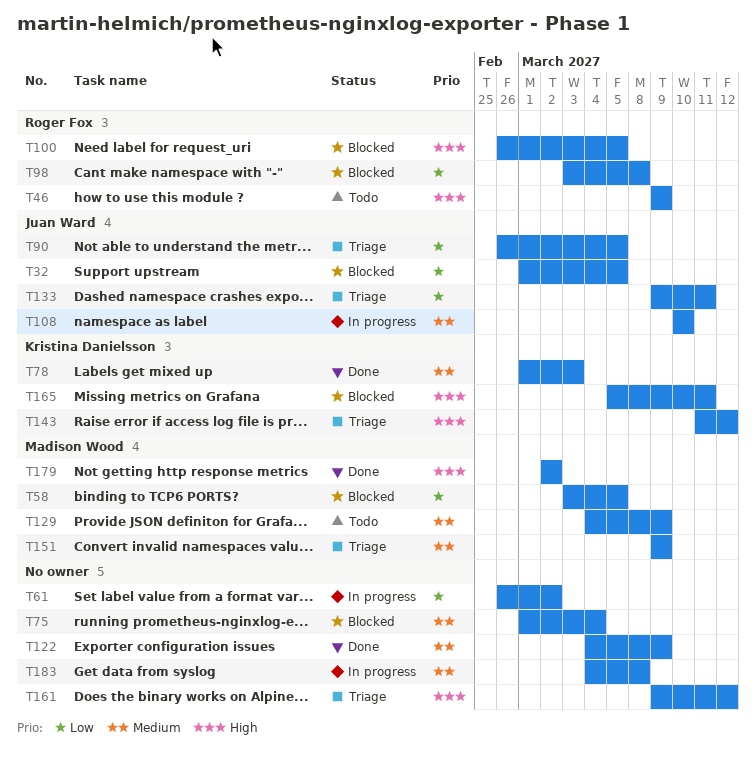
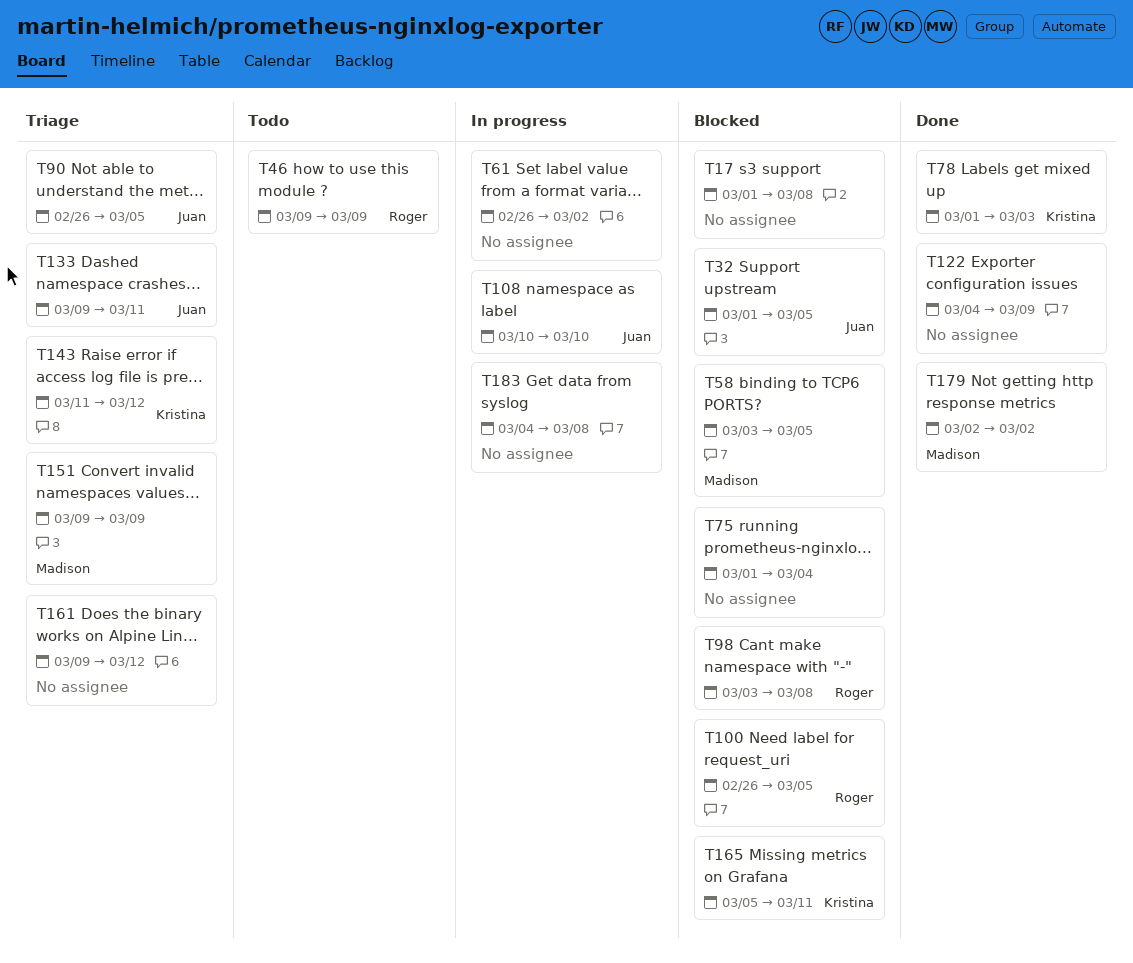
T17: none -> present
T129: present -> none

